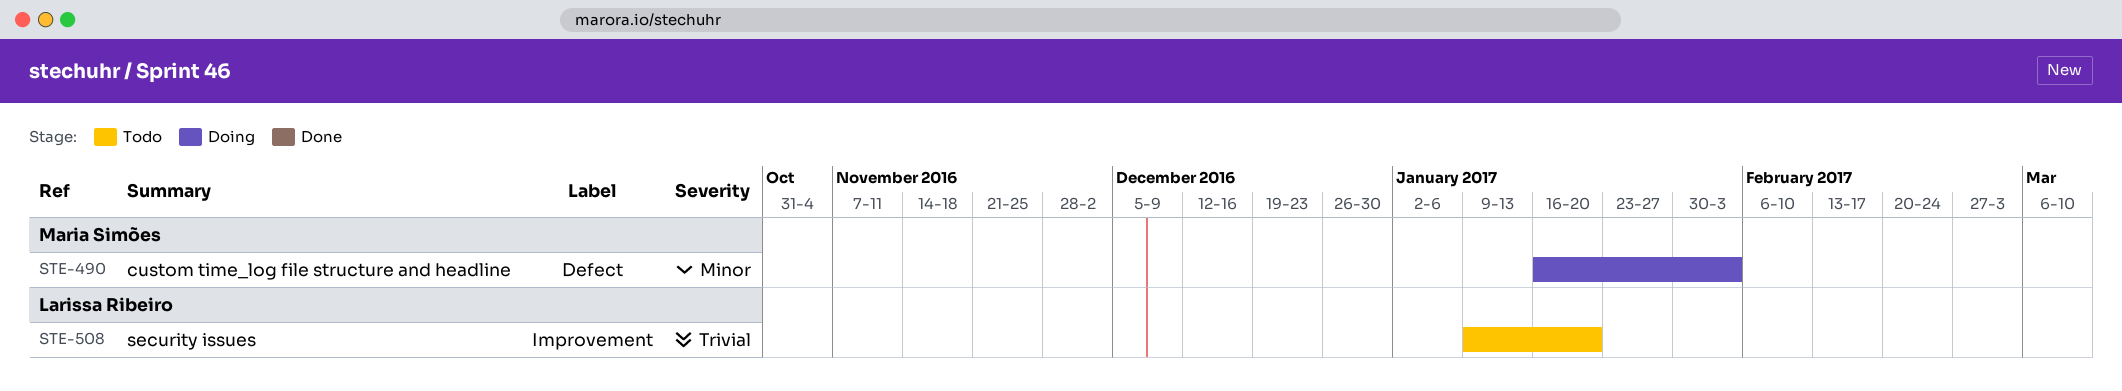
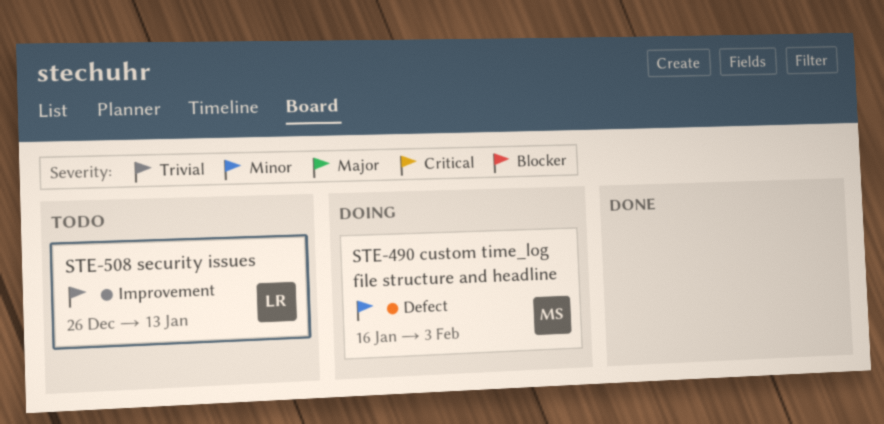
STE-508, start: Jan 9 -> Dec 26
STE-508, due: Jan 20 -> Jan 13

